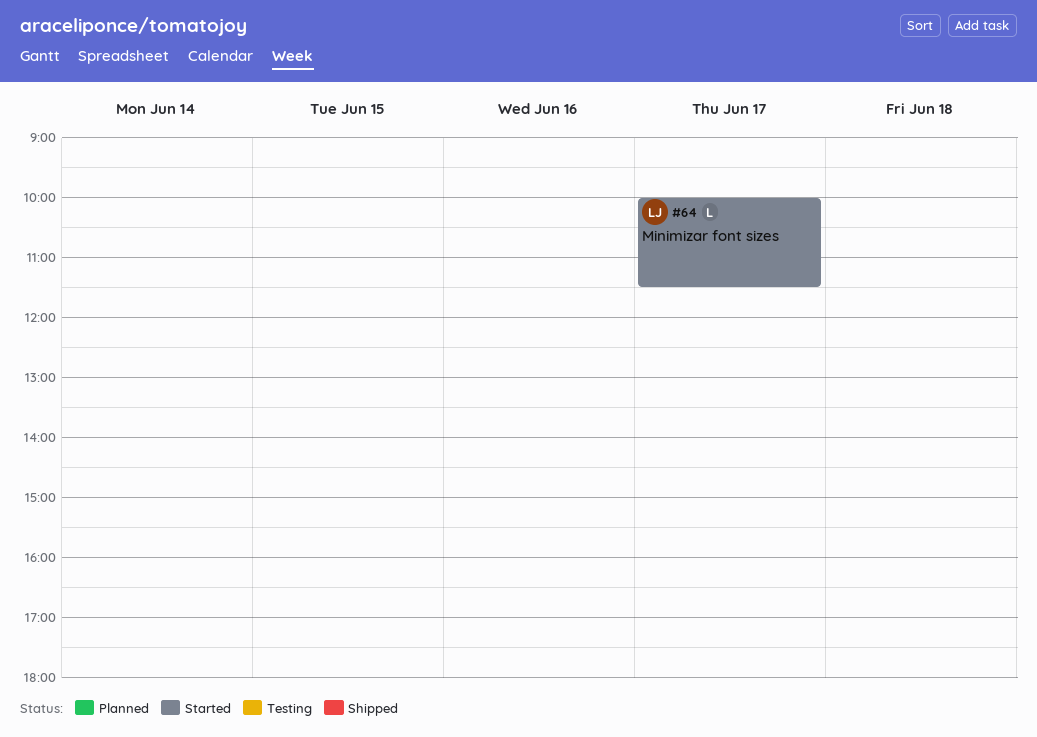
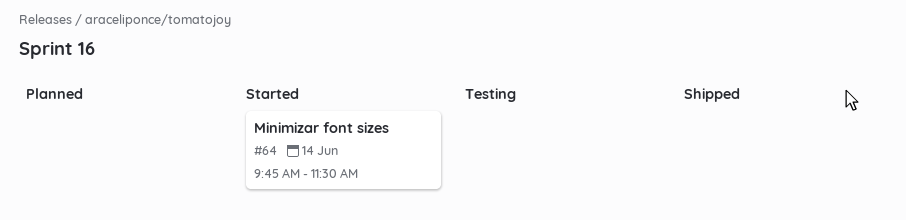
#64, day: Jun 17 -> Jun 14
#64, begins: 10:00 -> 09:45

